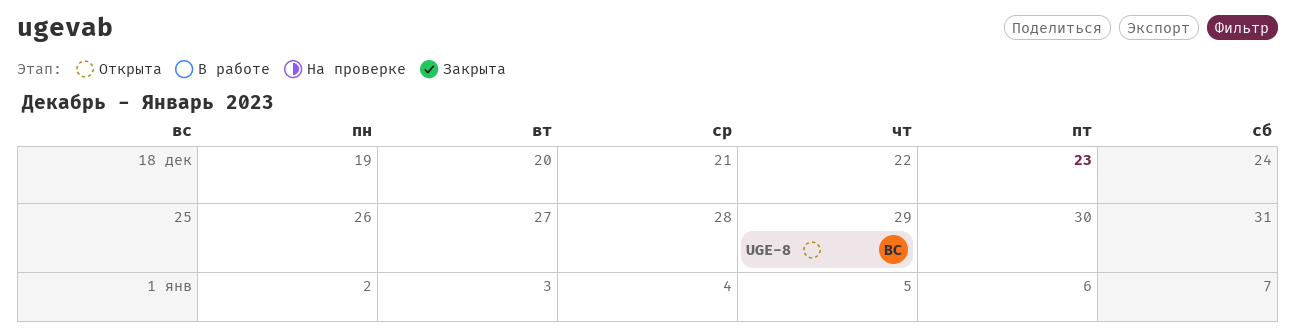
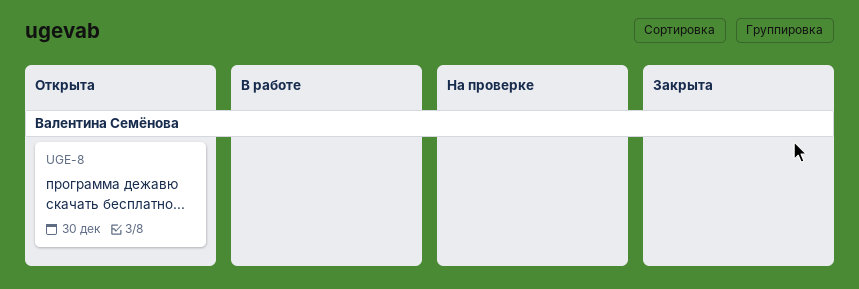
UGE-8, due: Dec 29 -> Dec 30

